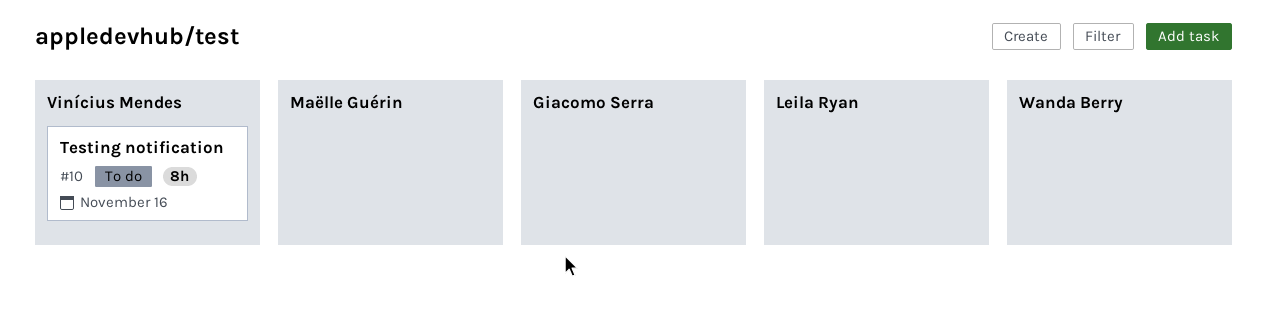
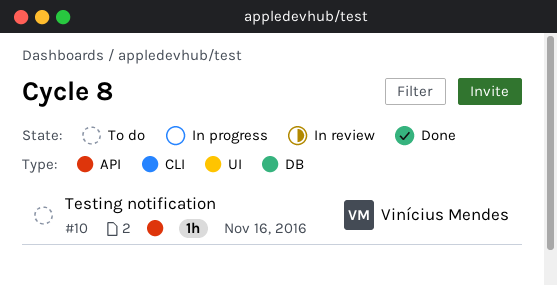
#10, estimate: 8h -> 1h

